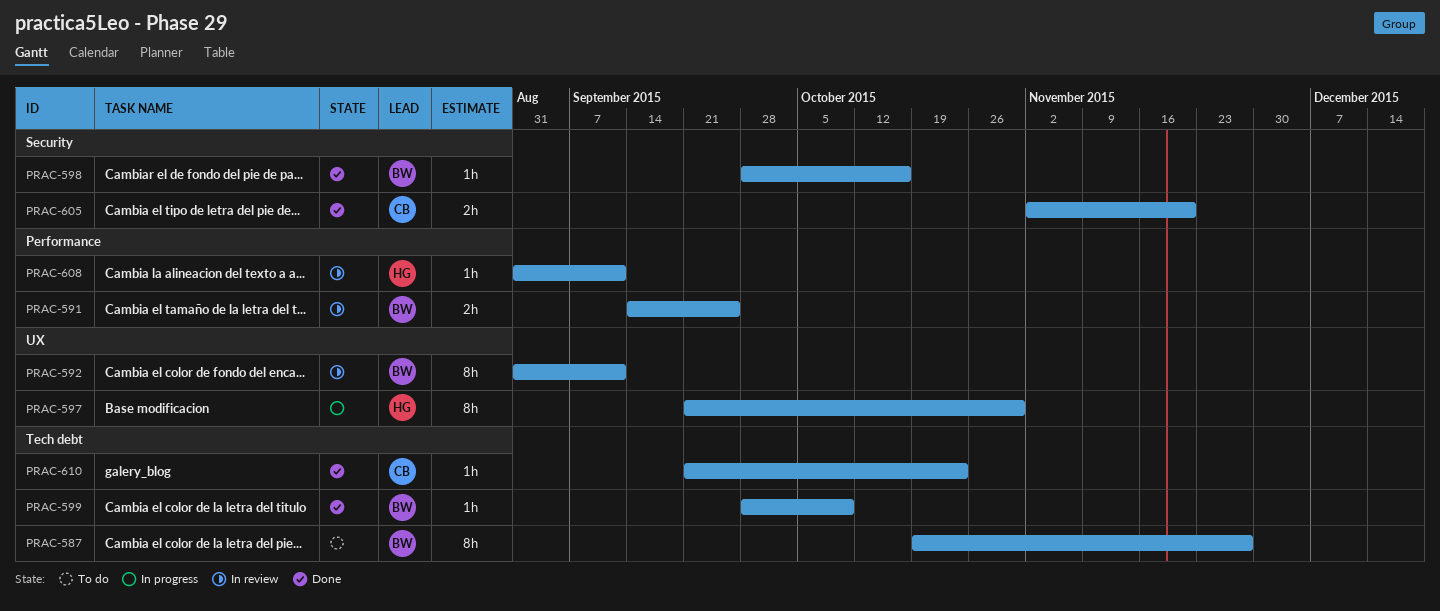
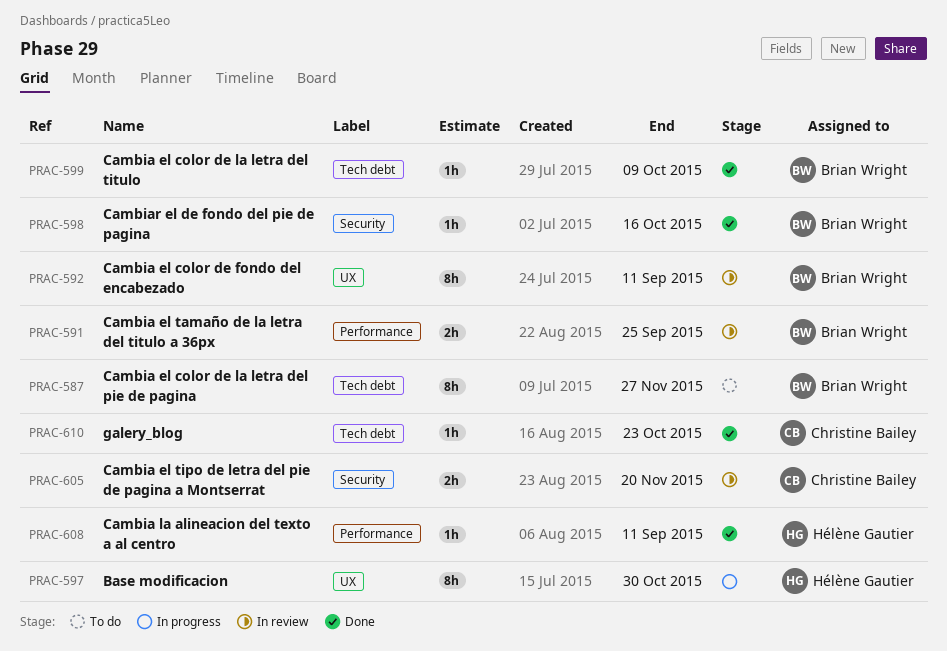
PRAC-605, status: Done -> In review
PRAC-608, status: In review -> Done

